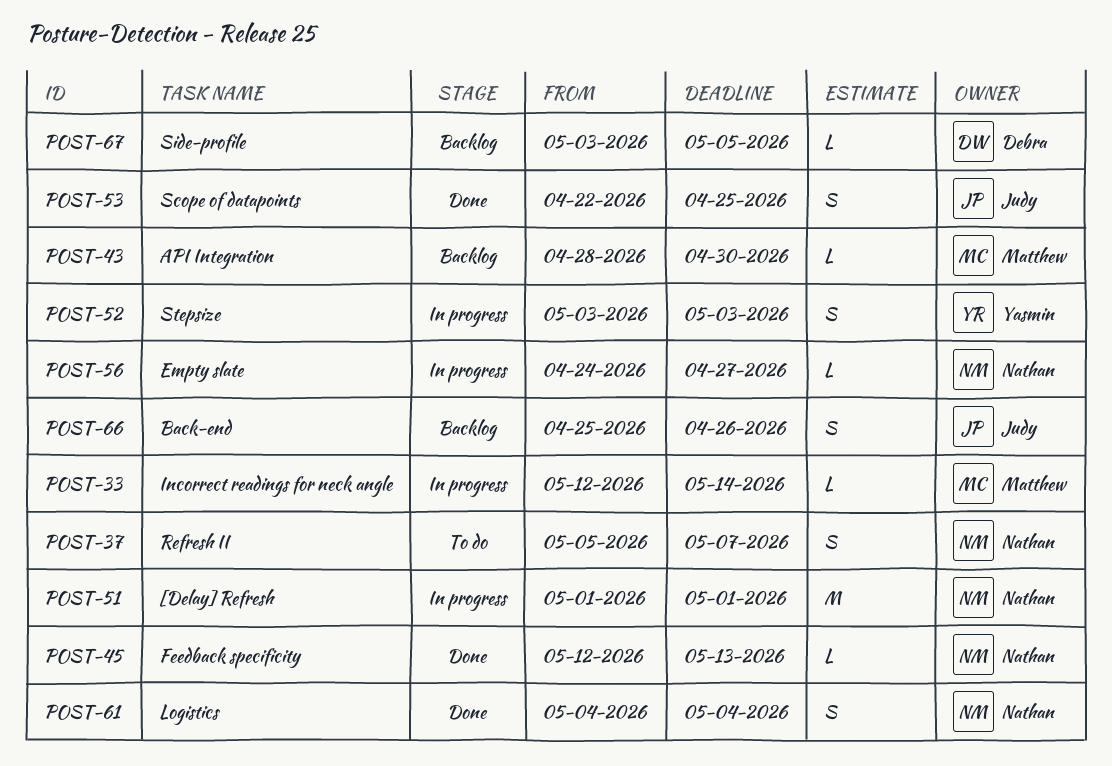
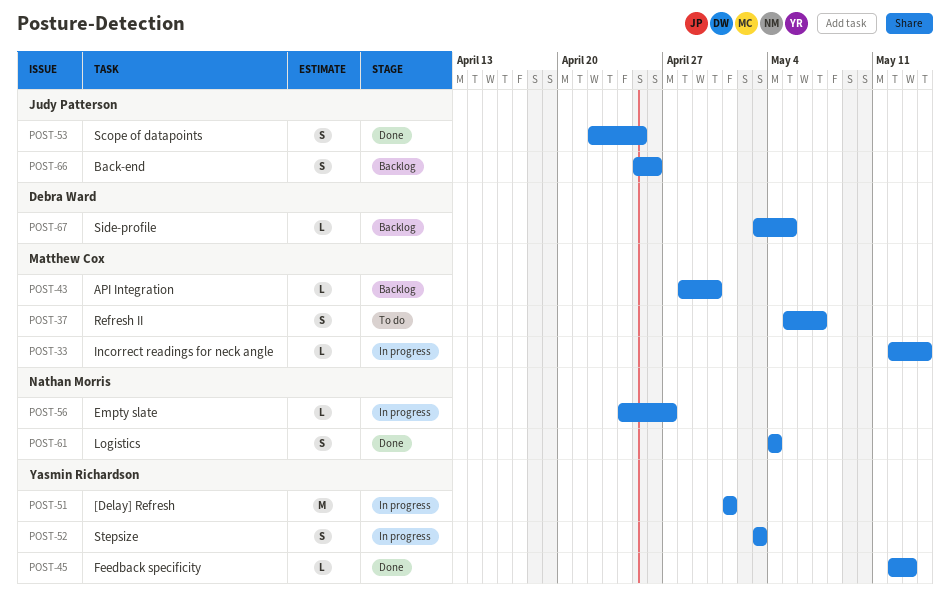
POST-37, owner: Nathan Morris -> Matthew Cox
POST-45, owner: Nathan Morris -> Yasmin Richardson
POST-51, owner: Nathan Morris -> Yasmin Richardson

